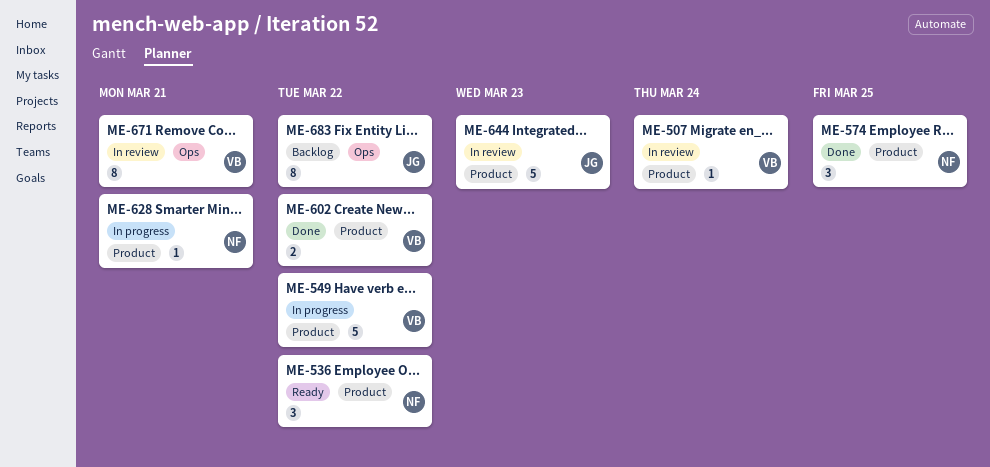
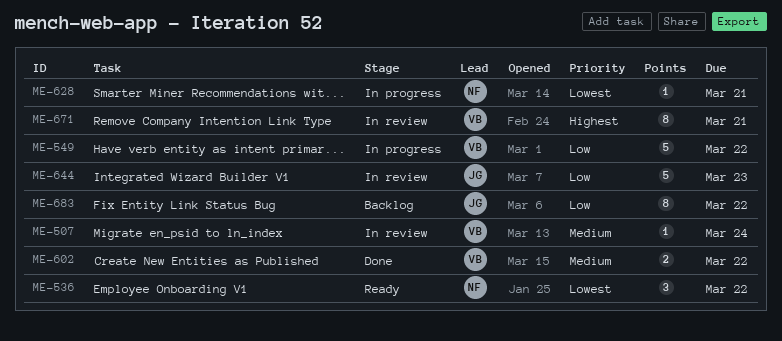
ME-574: present -> none

